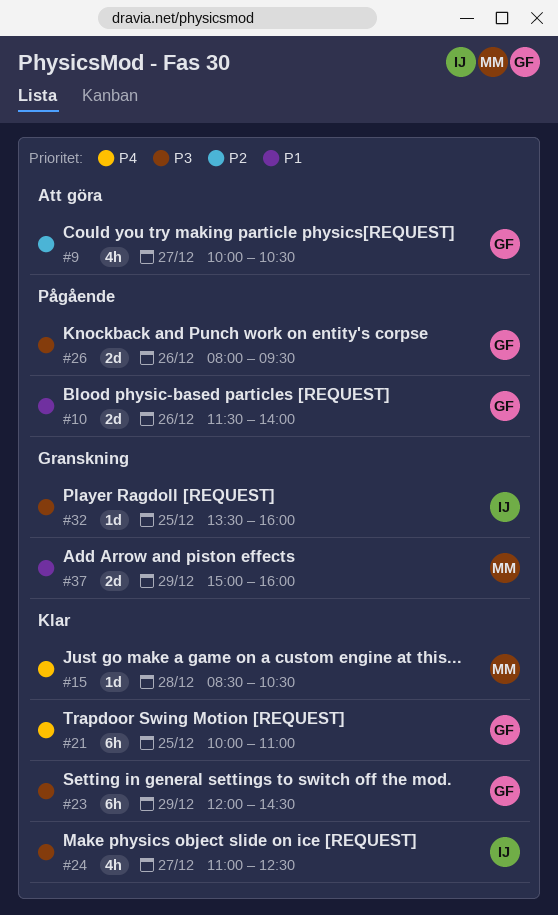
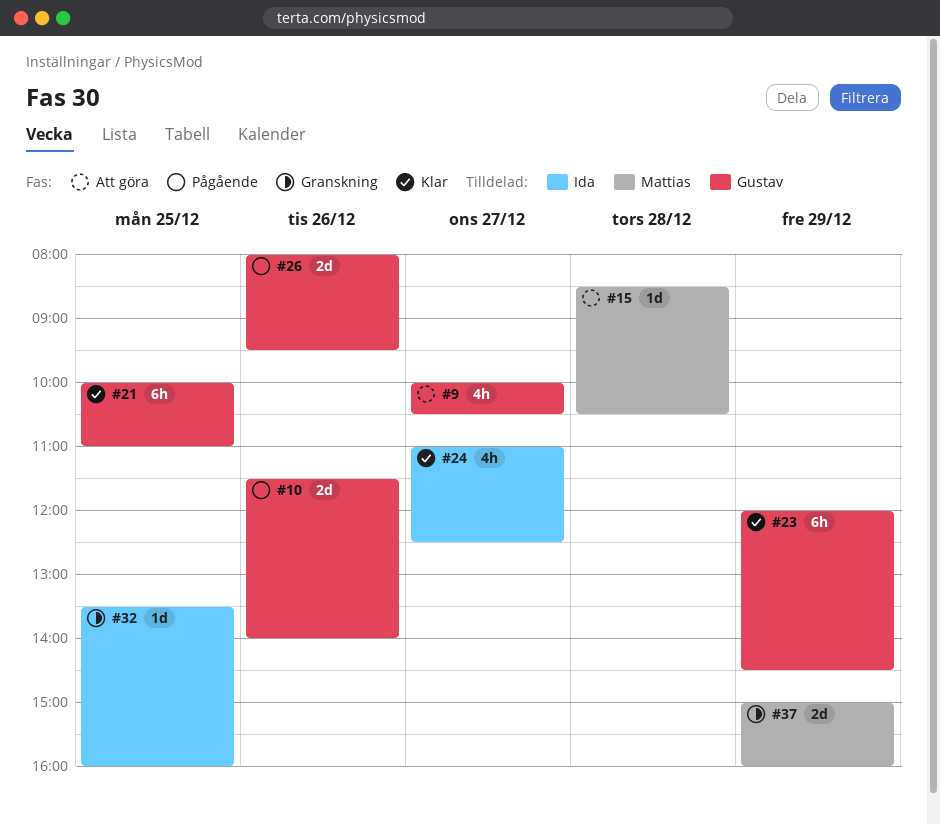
#15, status: Klar -> Att göra

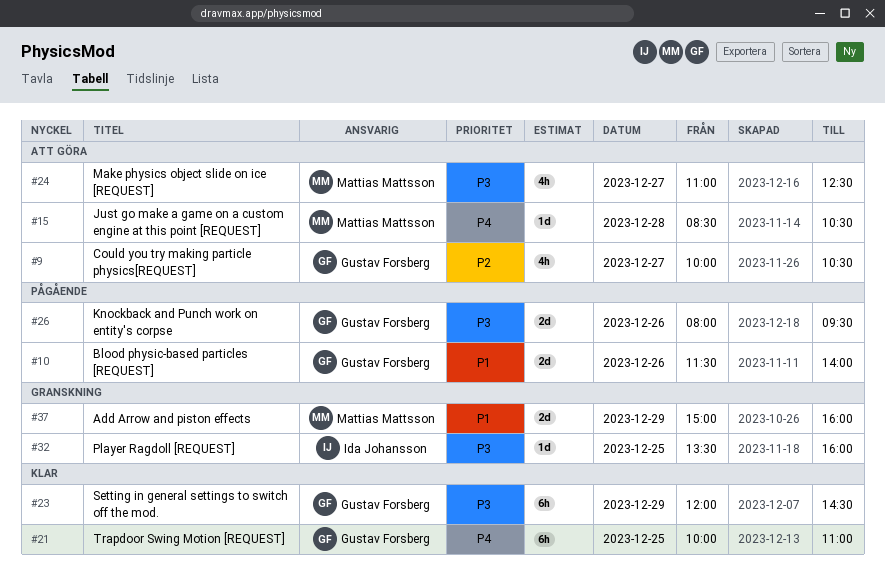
#24, status: Klar -> Att göra
#24, owner: Ida Johansson -> Mattias Mattsson

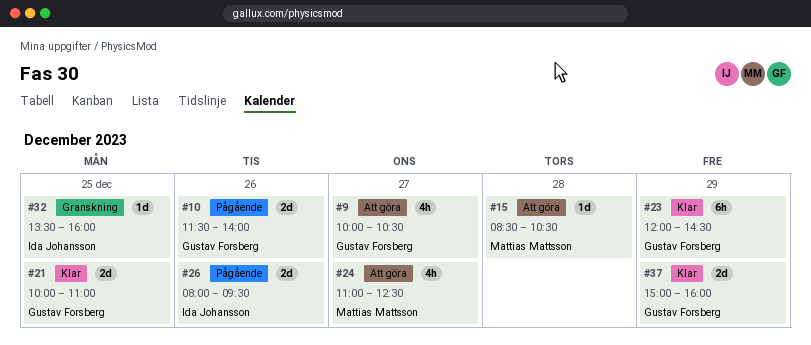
#21, estimate: 6h -> 2d
#26, owner: Gustav Forsberg -> Ida Johansson
#37, status: Granskning -> Klar
#37, owner: Mattias Mattsson -> Gustav Forsberg

